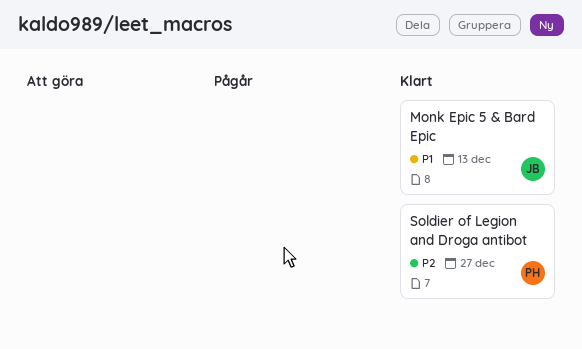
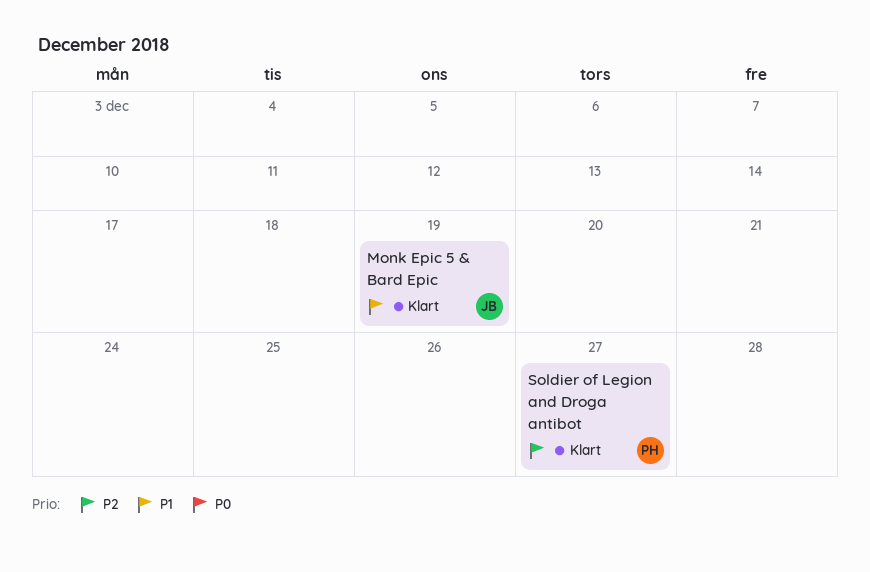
Monk Epic 5 & Bard Epic, due: Dec 13 -> Dec 19

